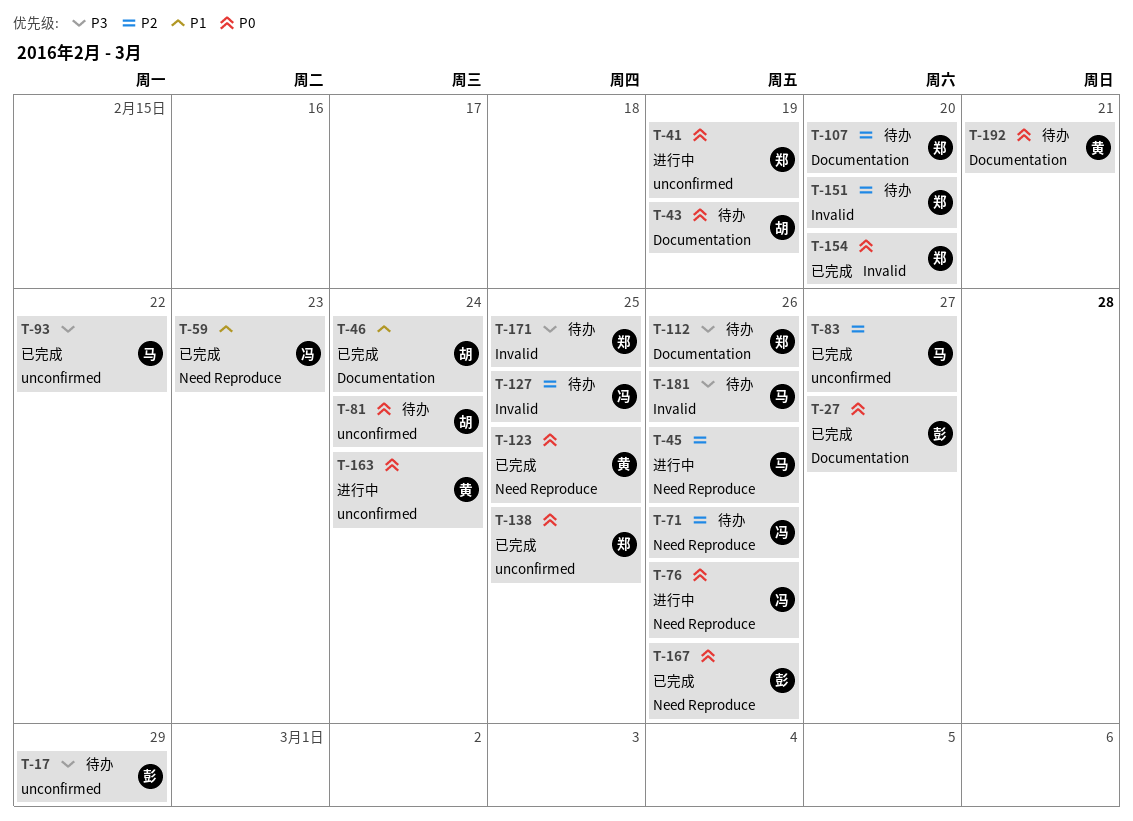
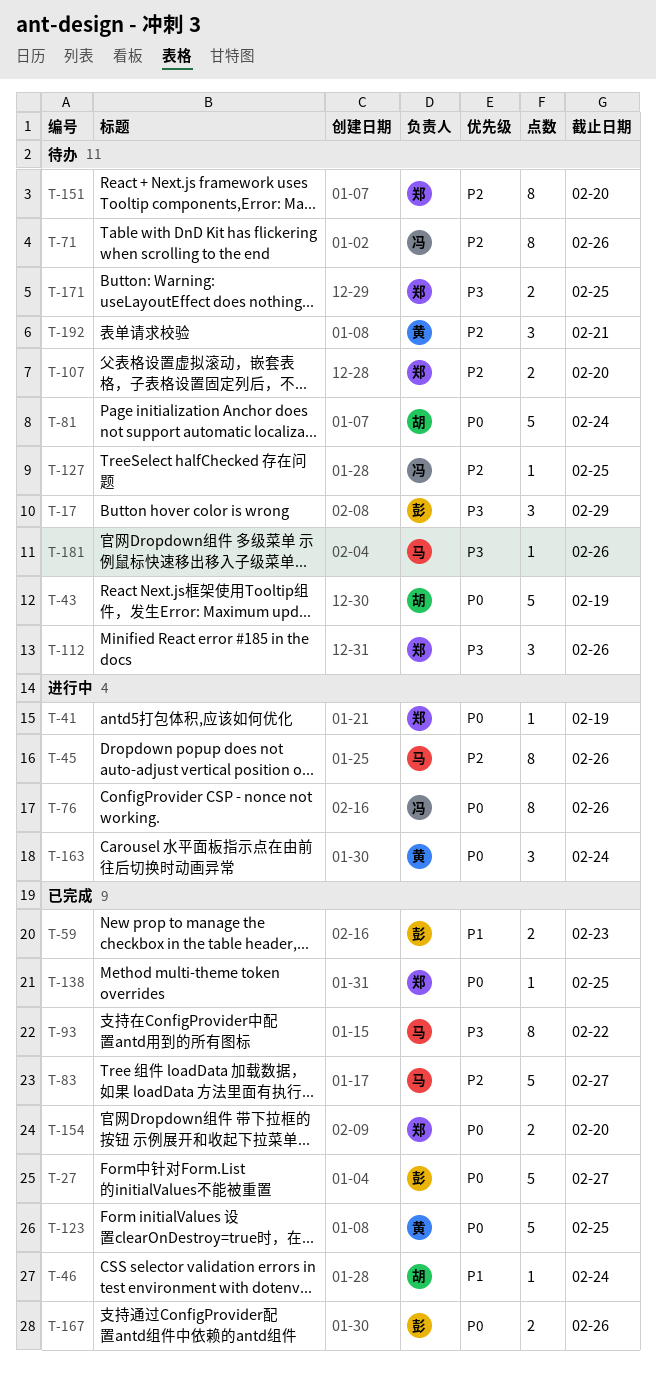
T-59, owner: 冯 -> 彭
T-192, priority: P0 -> P2

